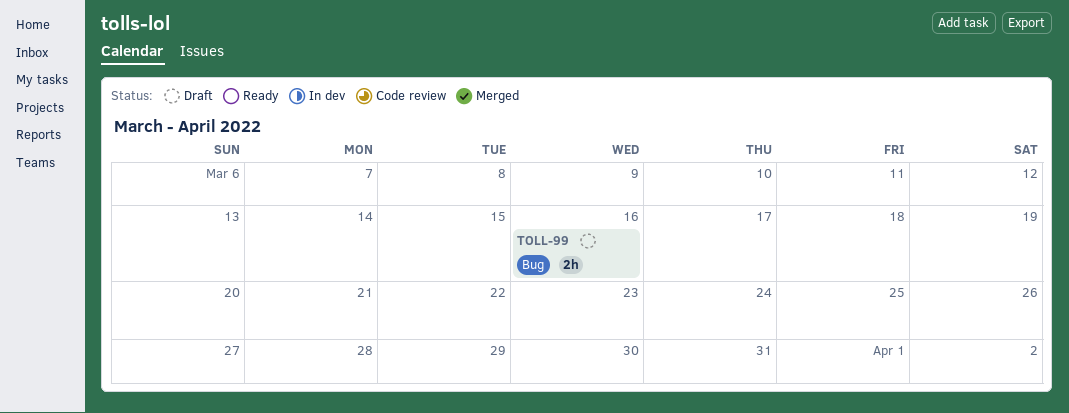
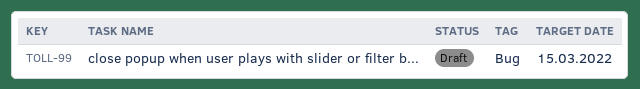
TOLL-99, due: Mar 16 -> Mar 15

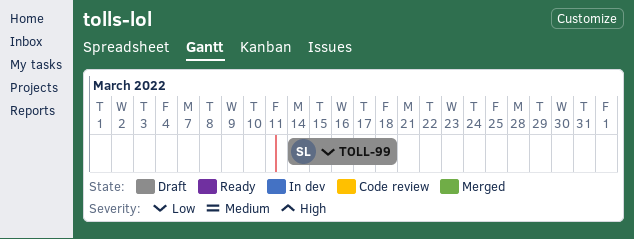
TOLL-99, due: Mar 15 -> Mar 18

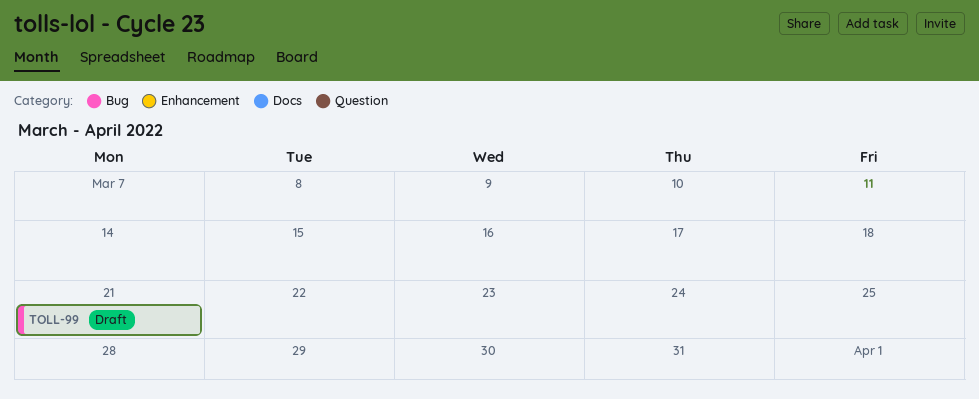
TOLL-99, due: Mar 18 -> Mar 21

